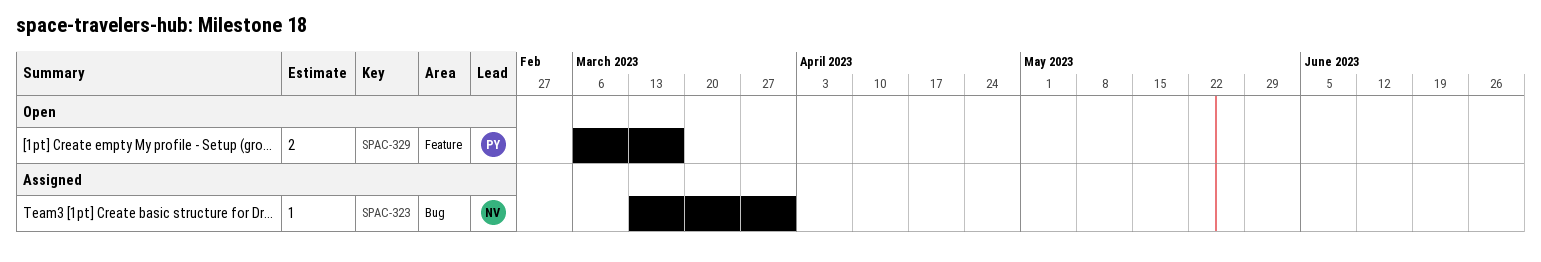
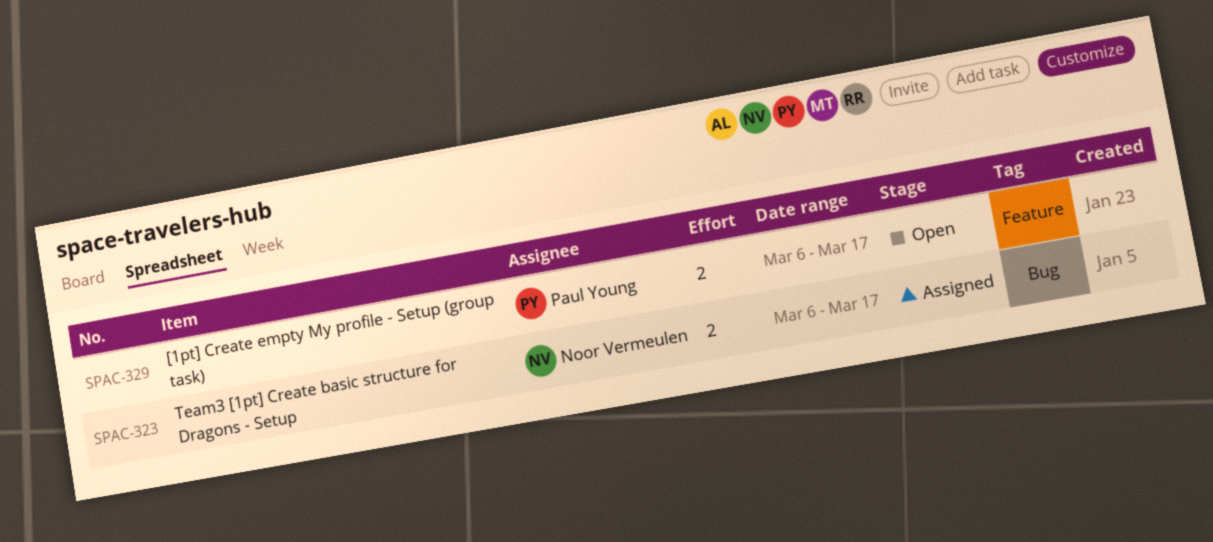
SPAC-323, estimate: 1 -> 2
SPAC-323, start: Mar 13 -> Mar 6
SPAC-323, due: Mar 31 -> Mar 17

